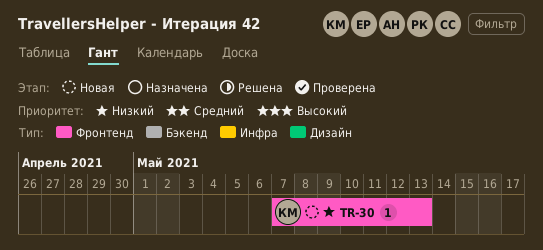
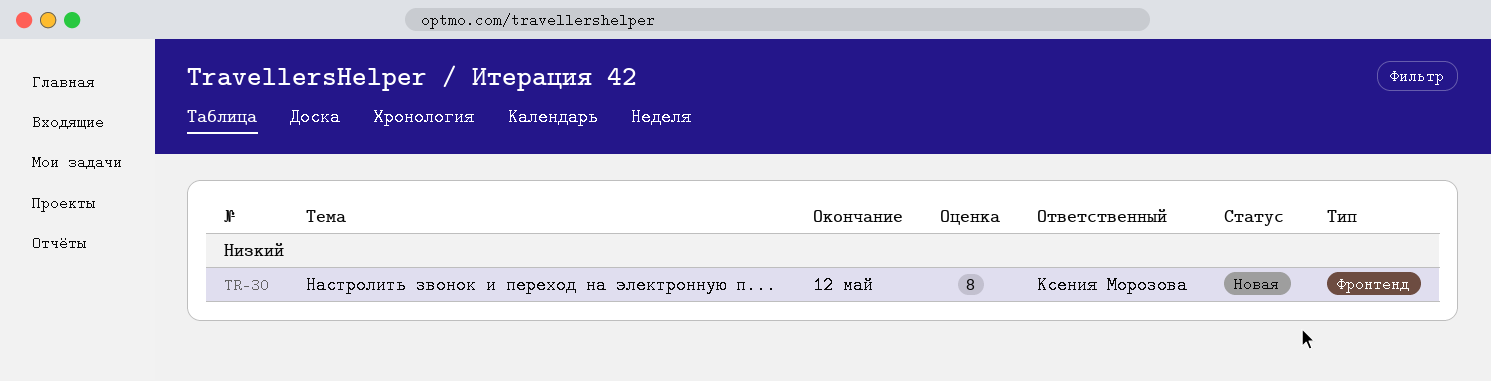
TR-30, estimate: 1 -> 8
TR-30, due: May 13 -> May 12

